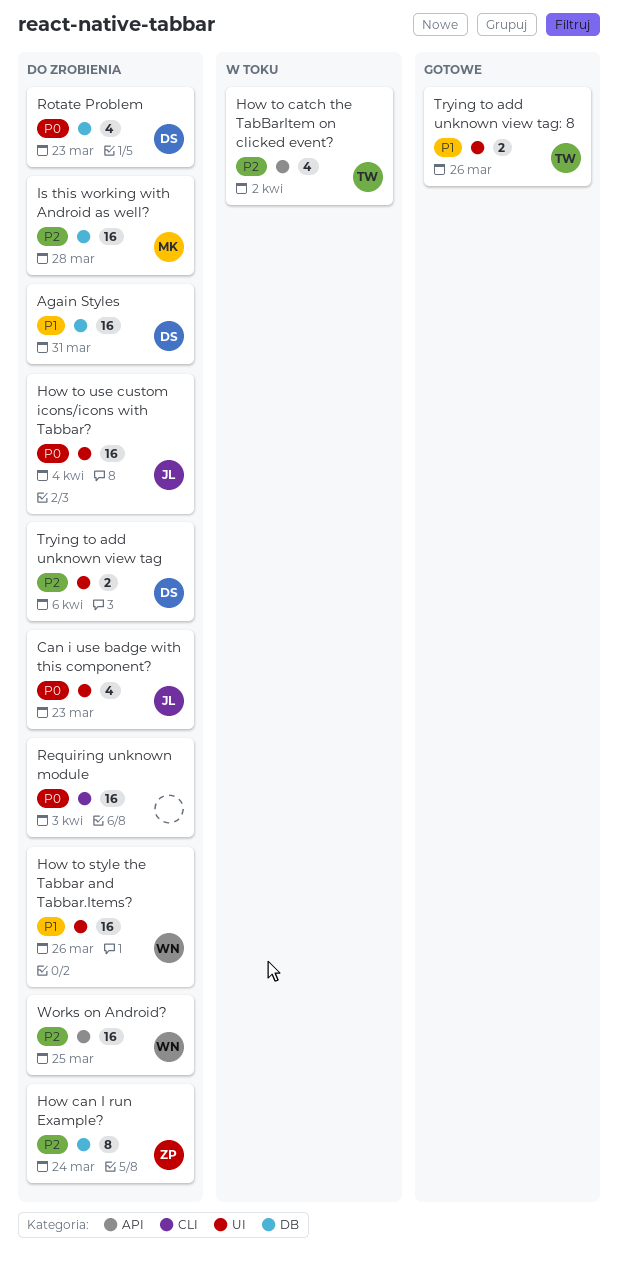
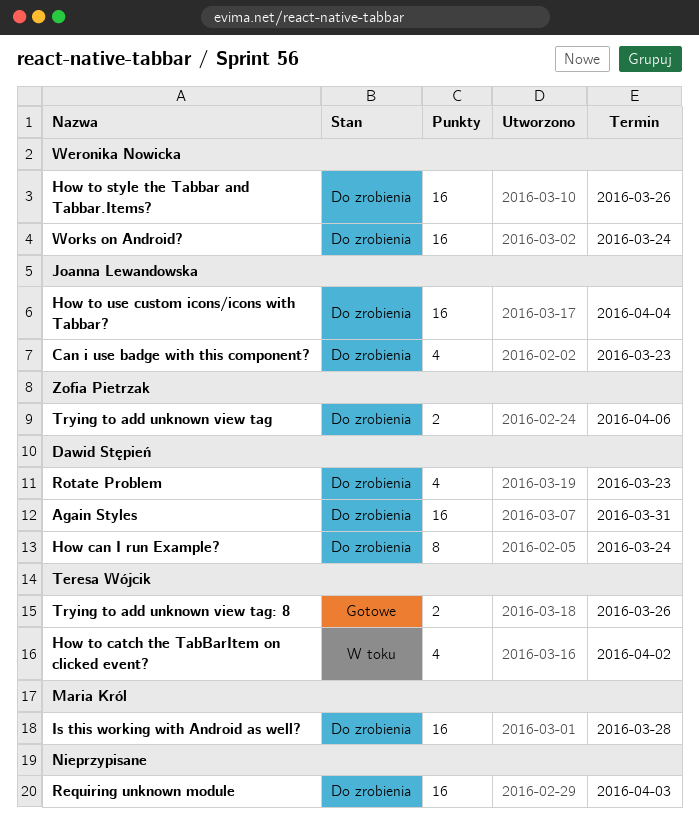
How can I run Example?, owner: Zofia Pietrzak -> Dawid Stępień
Trying to add unknown view tag, owner: Dawid Stępień -> Zofia Pietrzak
Works on Android?, due: Mar 25 -> Mar 24

